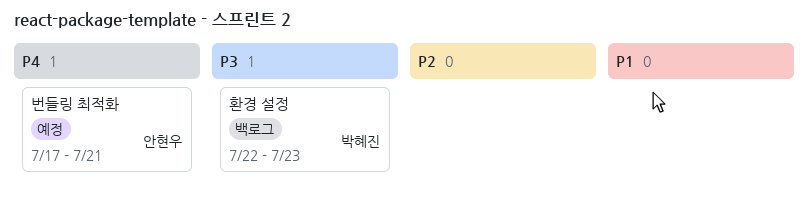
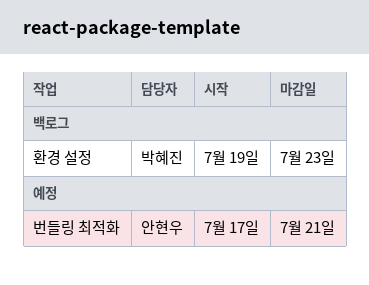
환경 설정, start: Jul 22 -> Jul 19

